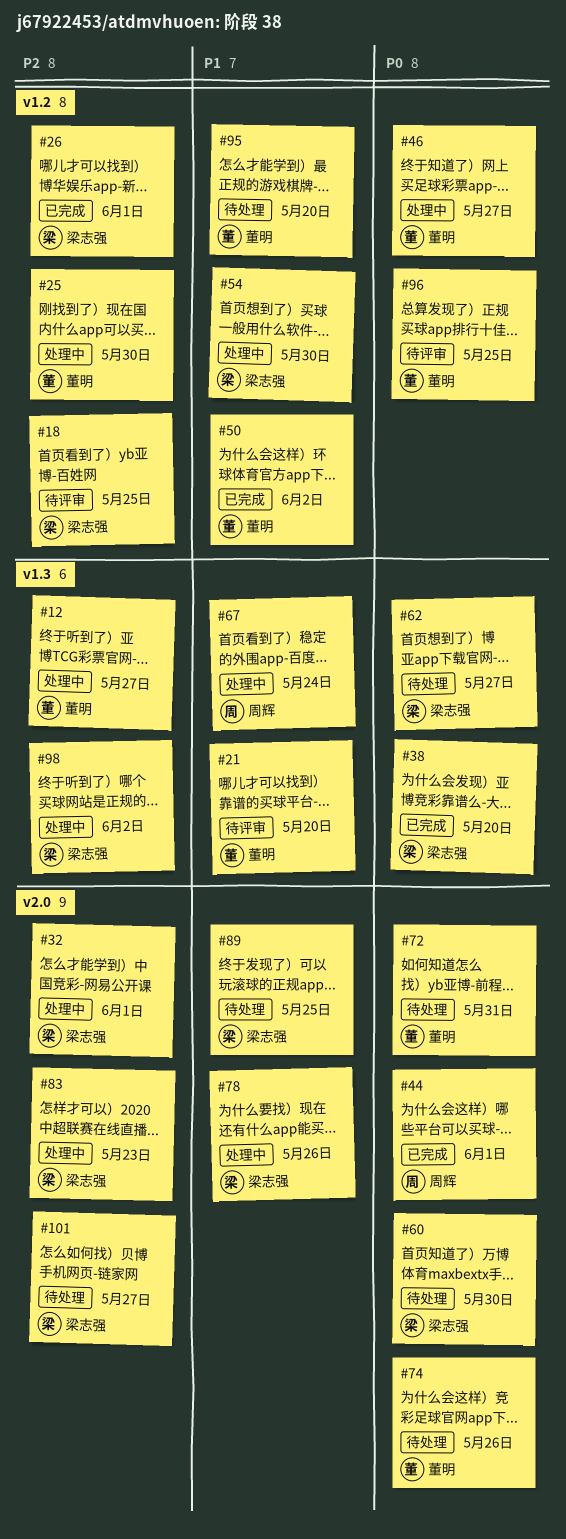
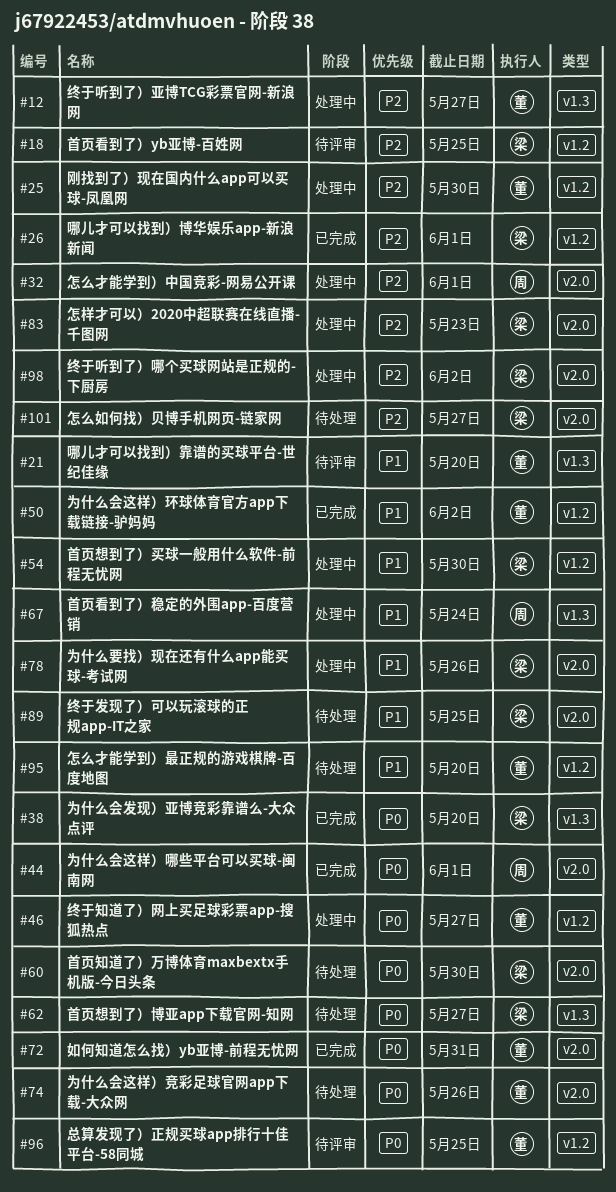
#32, owner: 梁志强 -> 周辉
#72, status: 待处理 -> 已完成
#98, label: v1.3 -> v2.0

